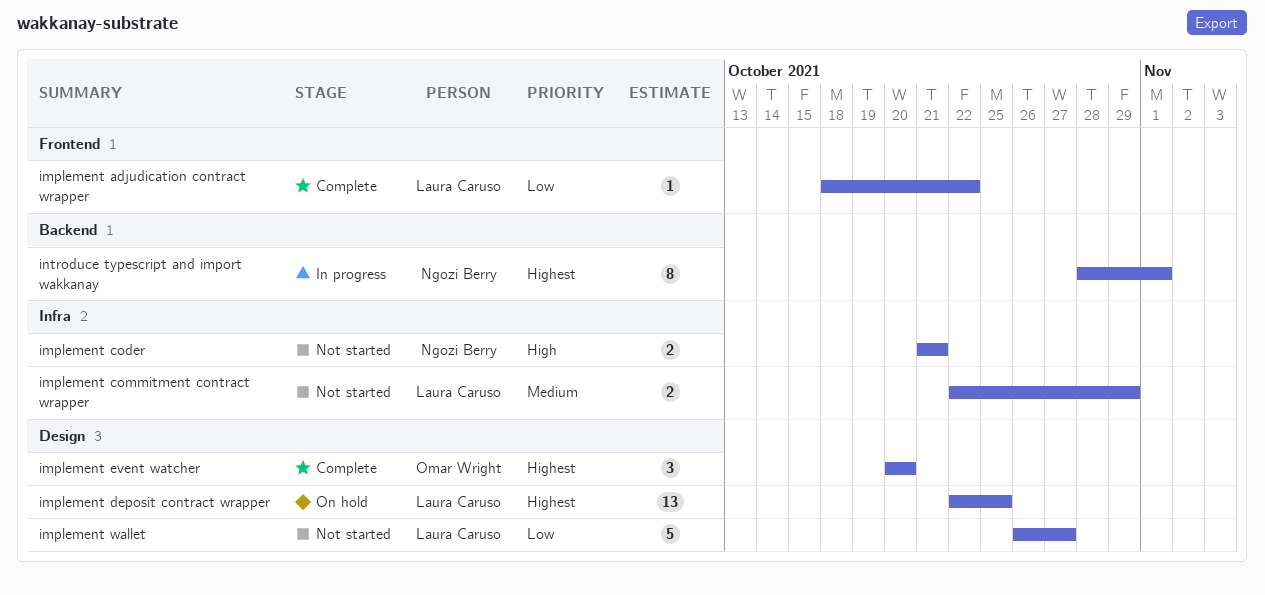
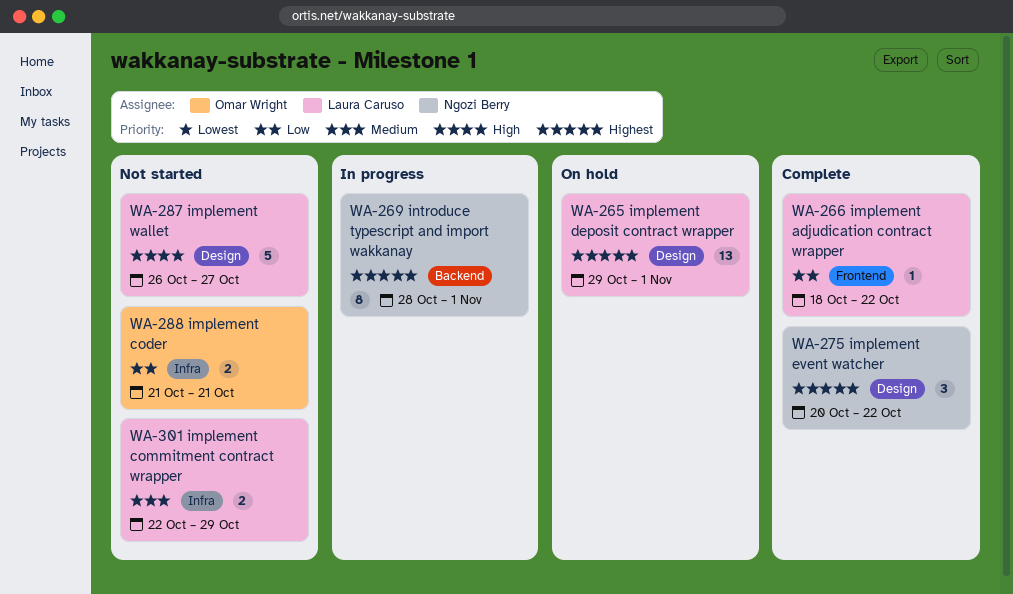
implement coder, owner: Ngozi Berry -> Omar Wright
implement coder, priority: High -> Low
implement deposit contract wrapper, start: Oct 22 -> Oct 29
implement deposit contract wrapper, due: Oct 25 -> Nov 1
implement event watcher, owner: Omar Wright -> Ngozi Berry
implement event watcher, due: Oct 20 -> Oct 22
implement wallet, priority: Low -> High

